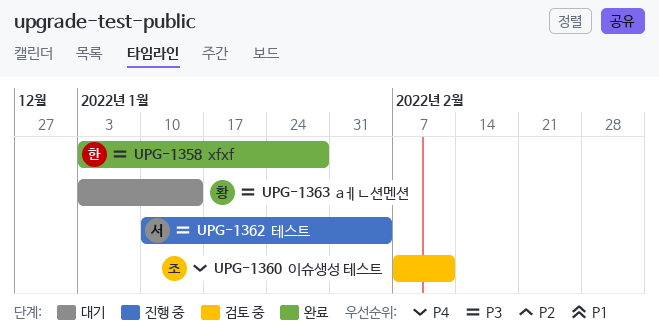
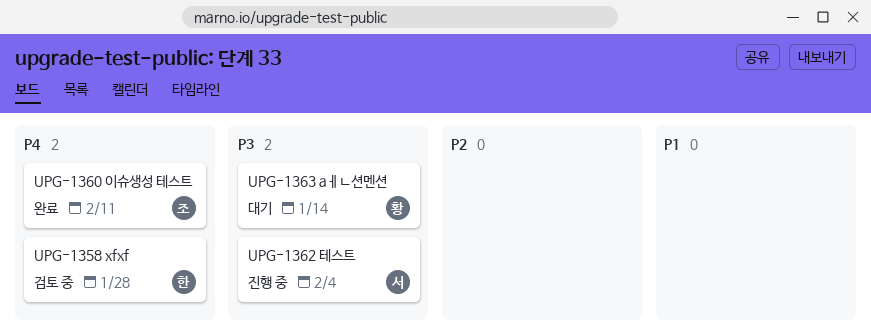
UPG-1358, status: 완료 -> 검토 중
UPG-1358, priority: P3 -> P4
UPG-1360, status: 검토 중 -> 완료

